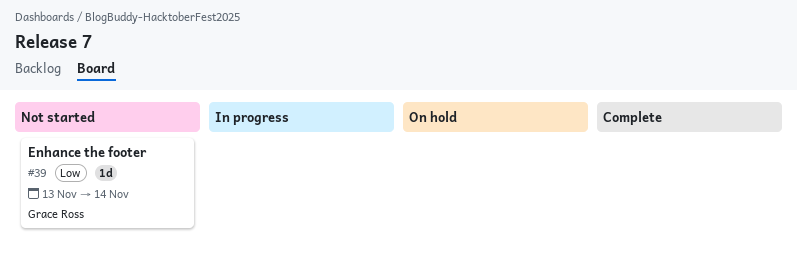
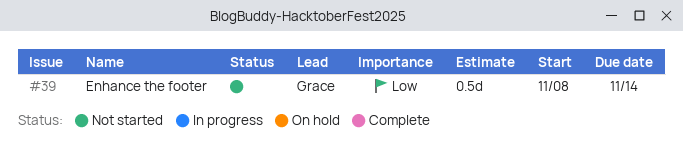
#39, estimate: 1d -> 0.5d
#39, start: Nov 13 -> Nov 8

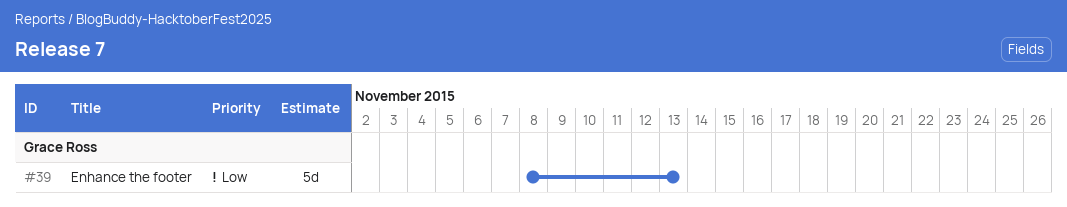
#39, estimate: 0.5d -> 5d
#39, due: Nov 14 -> Nov 13

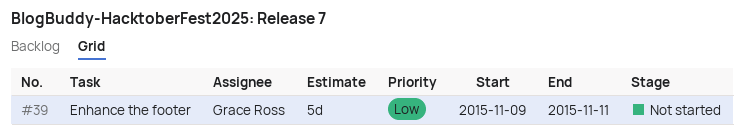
#39, start: Nov 8 -> Nov 9
#39, due: Nov 13 -> Nov 11

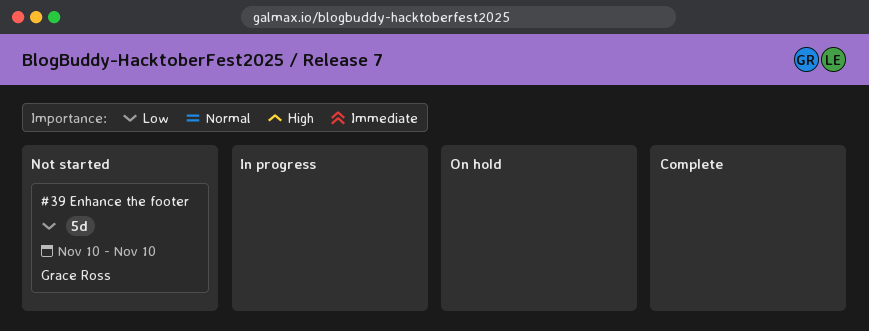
#39, start: Nov 9 -> Nov 10
#39, due: Nov 11 -> Nov 10

